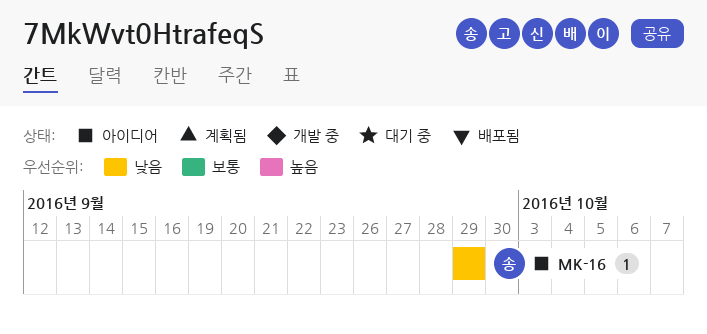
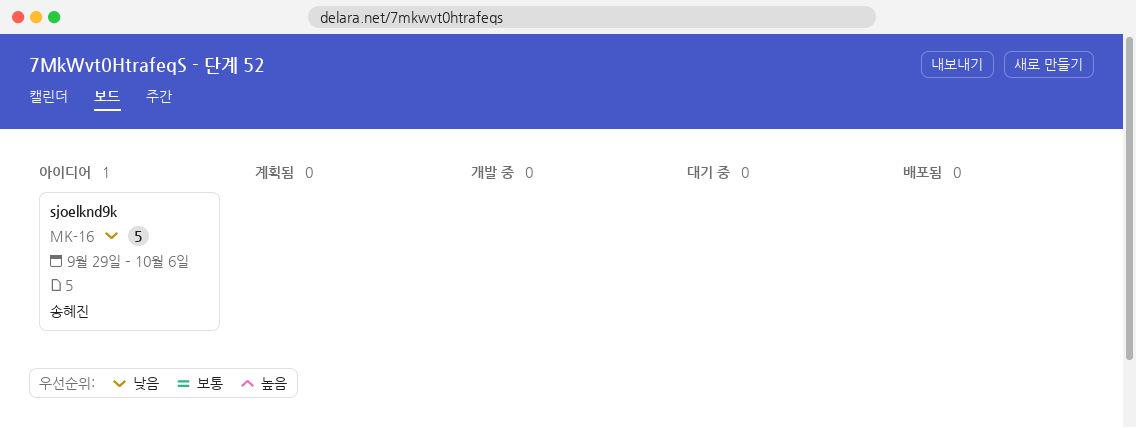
MK-16, estimate: 1 -> 5
MK-16, due: Sep 29 -> Oct 6

